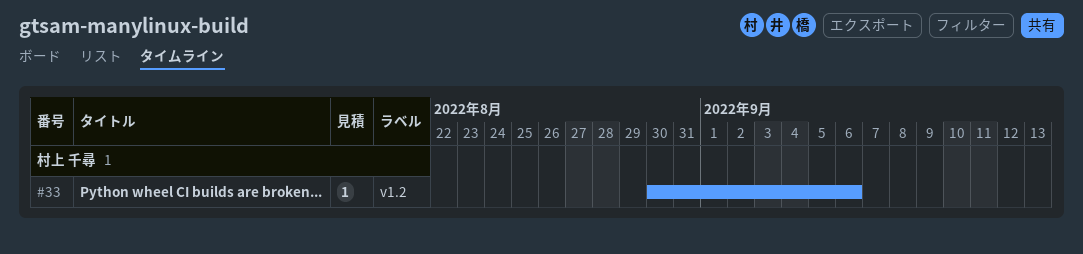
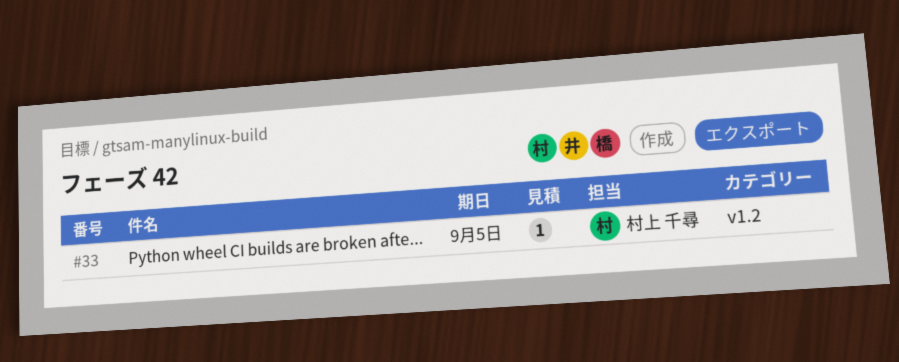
#33, due: Sep 6 -> Sep 5

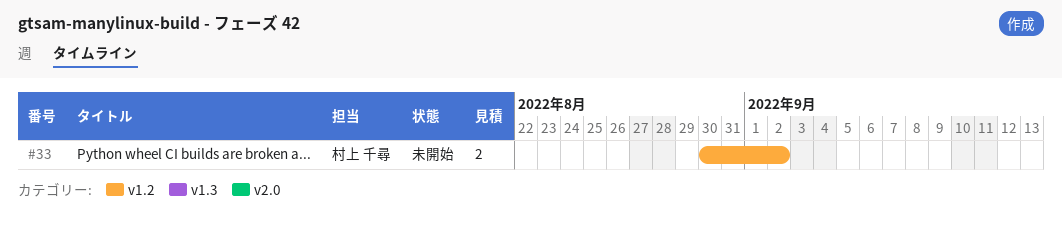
#33, estimate: 1 -> 2
#33, due: Sep 5 -> Sep 2

